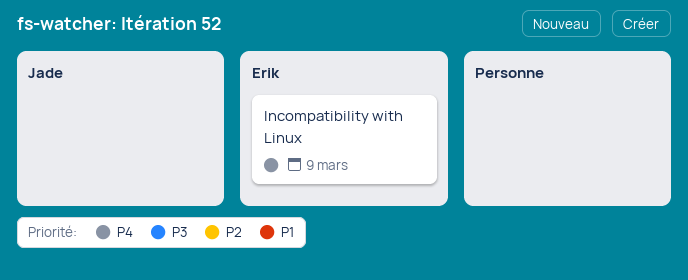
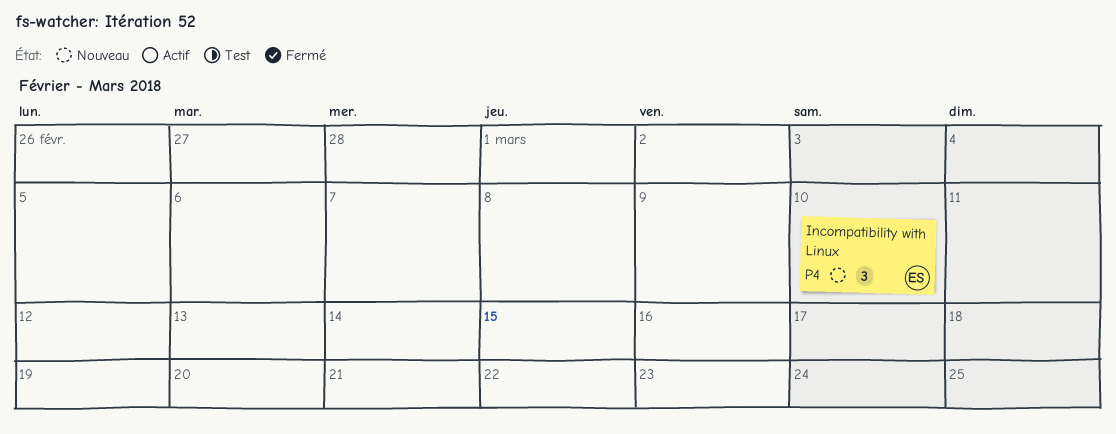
Incompatibility with Linux, due: Mar 9 -> Mar 10

